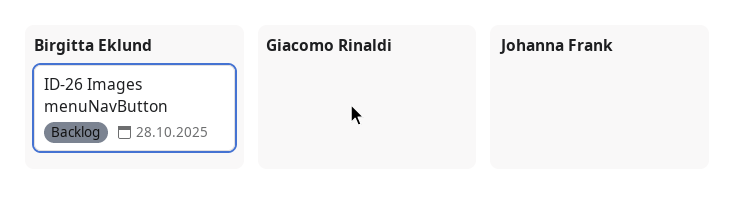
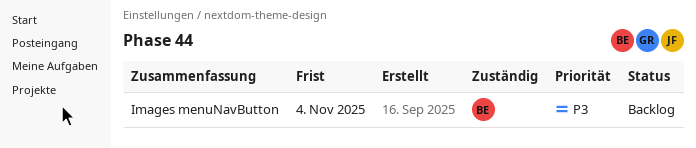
Images menuNavButton, due: Oct 28 -> Nov 4

